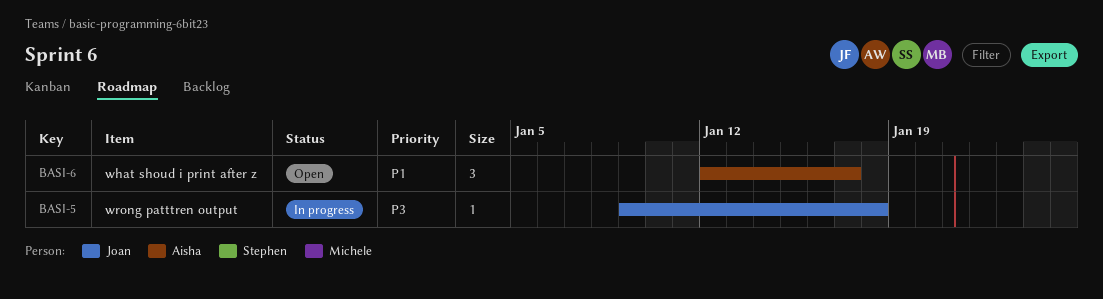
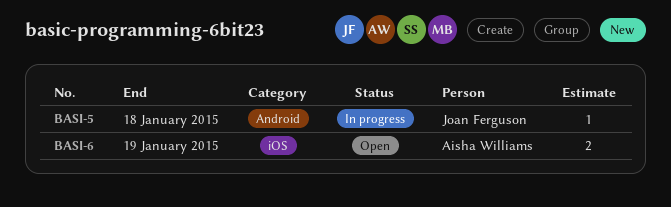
BASI-6, estimate: 3 -> 2
BASI-6, due: Jan 17 -> Jan 19

